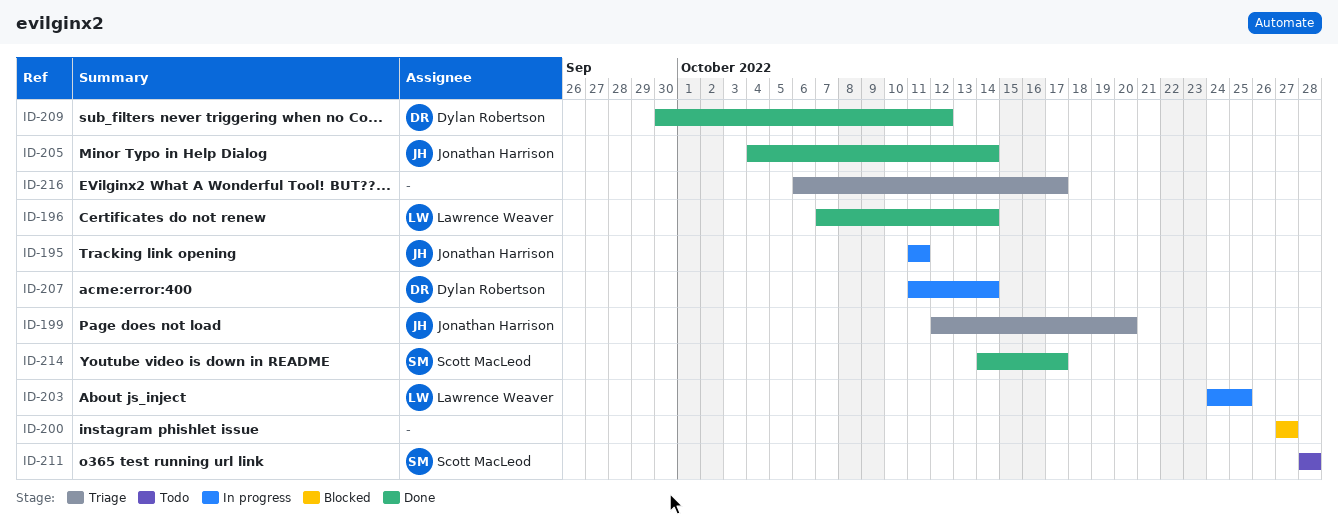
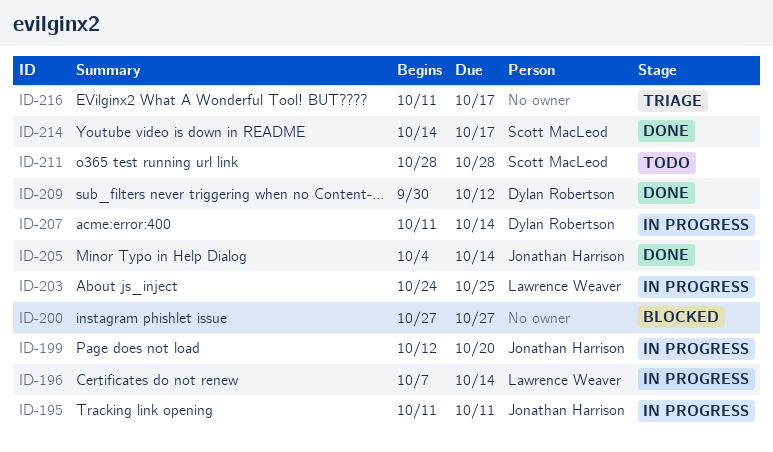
ID-196, status: Done -> In progress
ID-199, status: Triage -> In progress
ID-216, start: Oct 6 -> Oct 11

